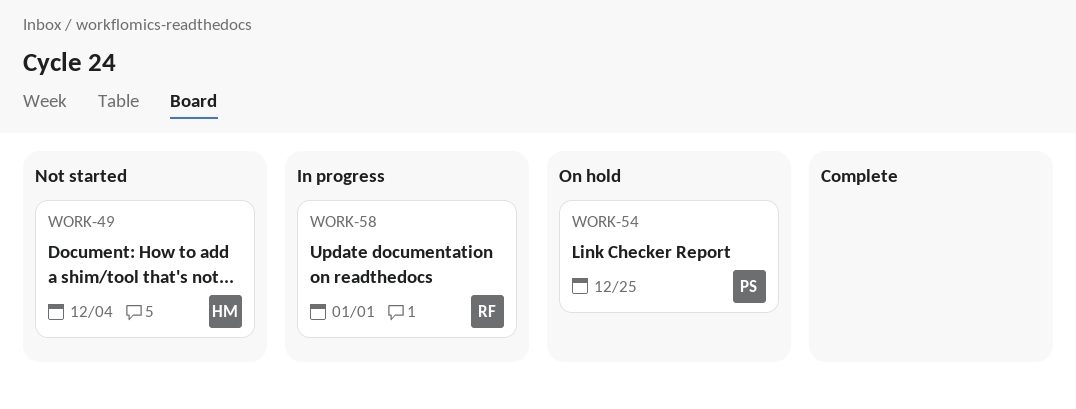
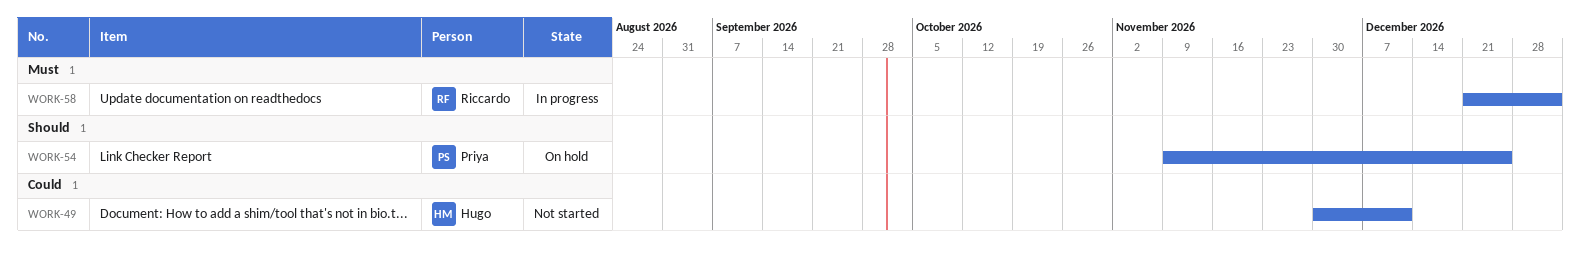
WORK-49, due: Dec 4 -> Dec 11

